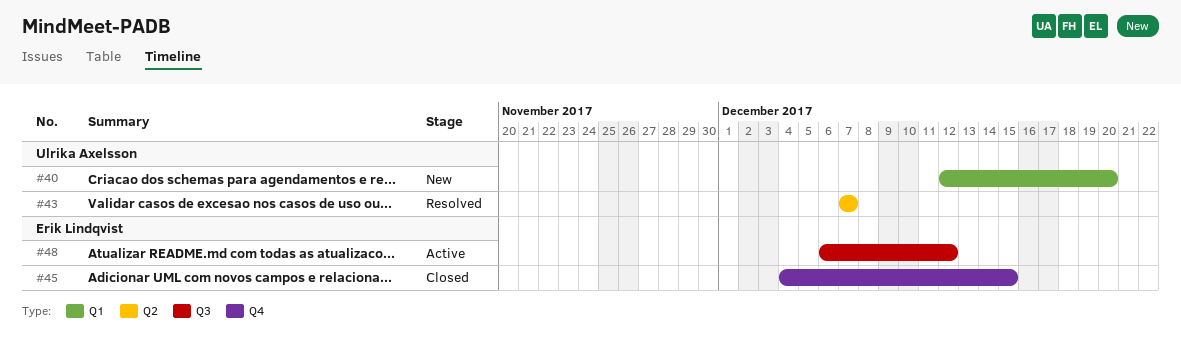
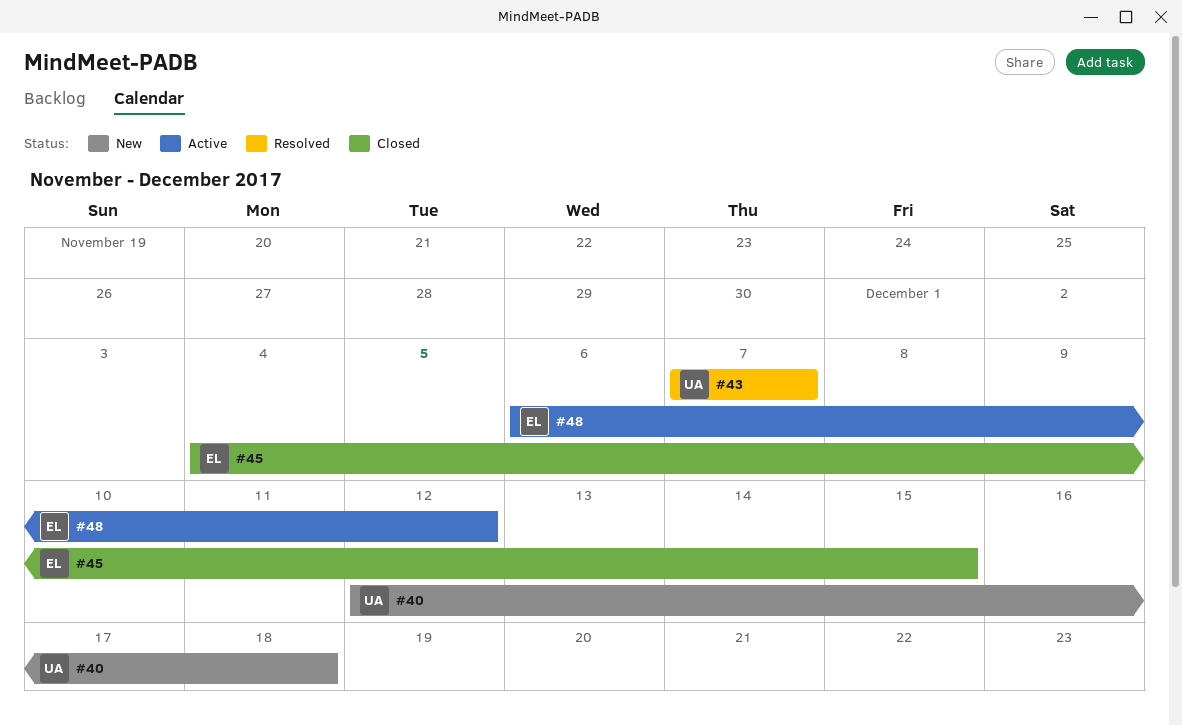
#40, due: Dec 20 -> Dec 18

